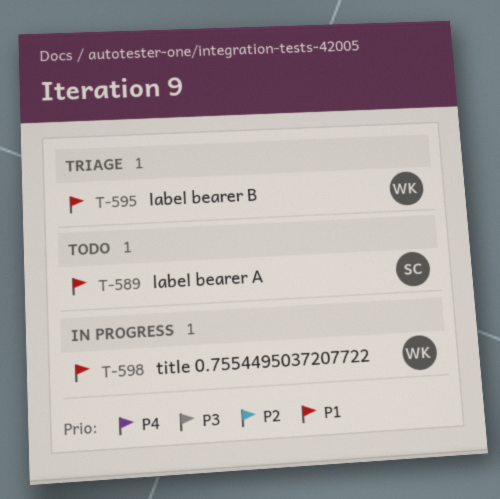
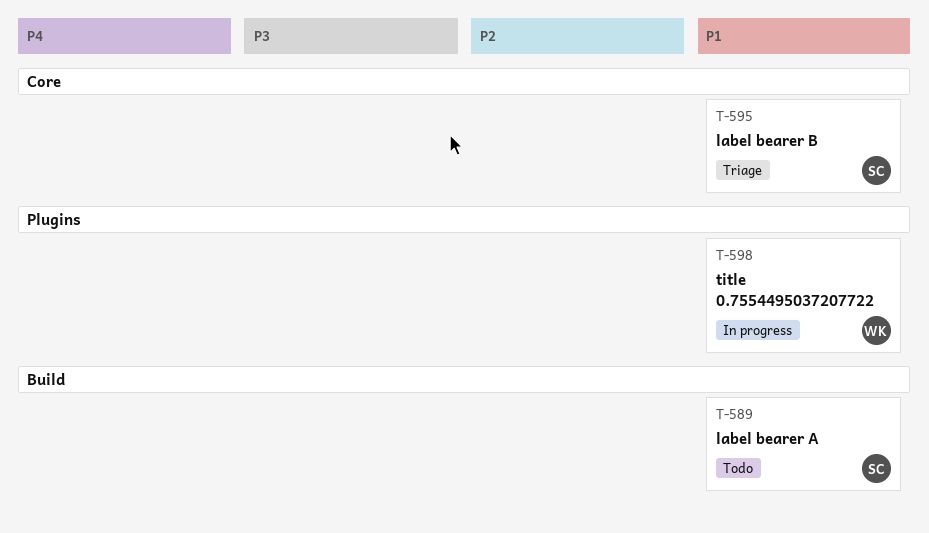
T-595, owner: WK -> SC

